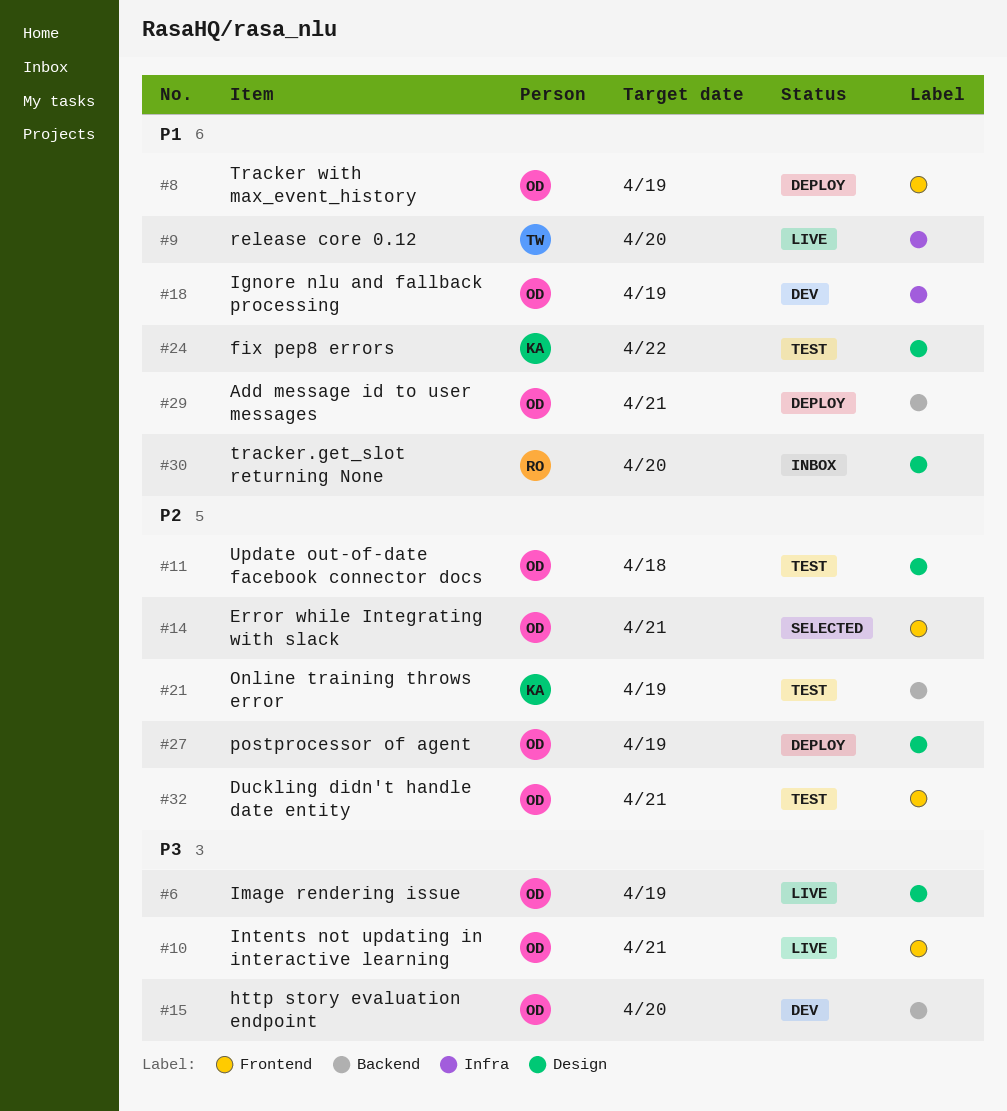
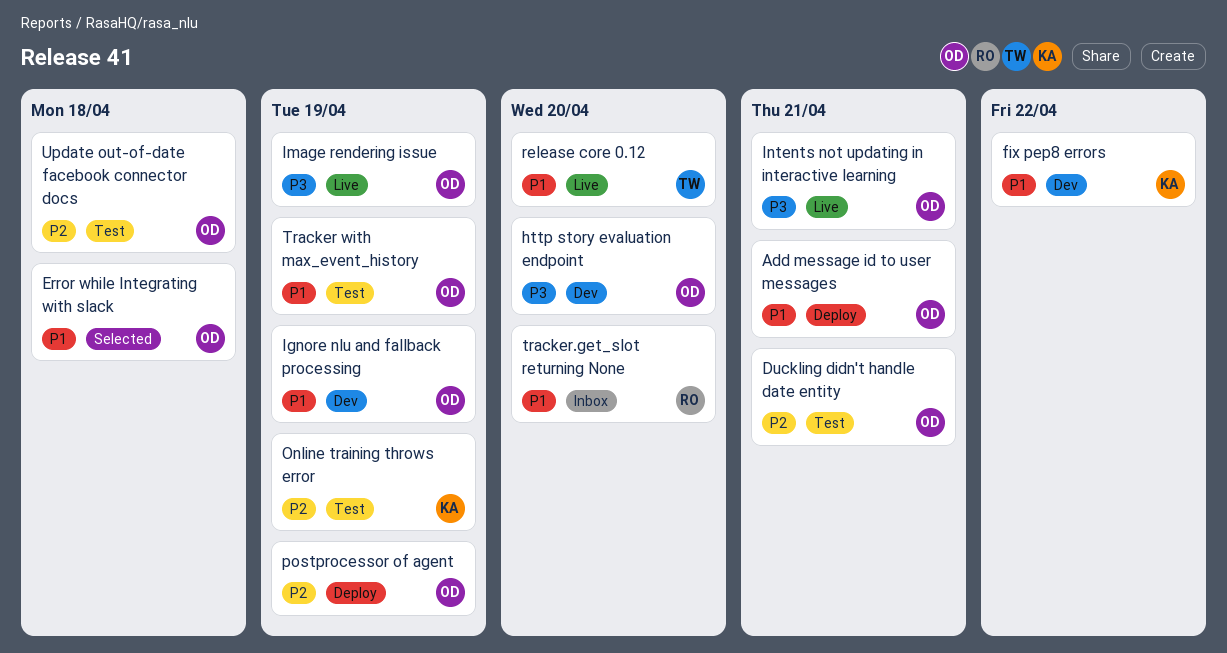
Error while Integrating with slack, priority: P2 -> P1
Error while Integrating with slack, due: Apr 21 -> Apr 18
fix pep8 errors, status: Test -> Dev
Tracker with max_event_history, status: Deploy -> Test

